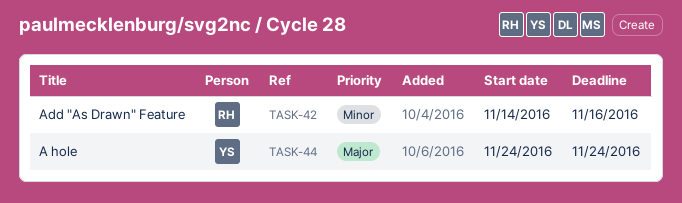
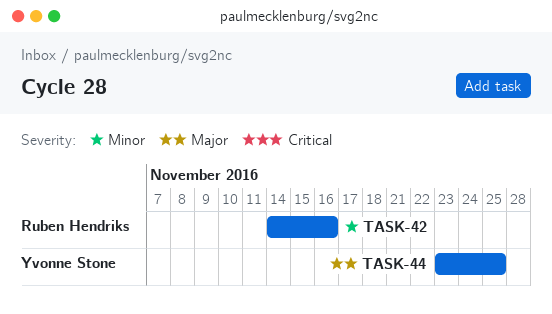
TASK-44, start: Nov 24 -> Nov 23
TASK-44, due: Nov 24 -> Nov 25

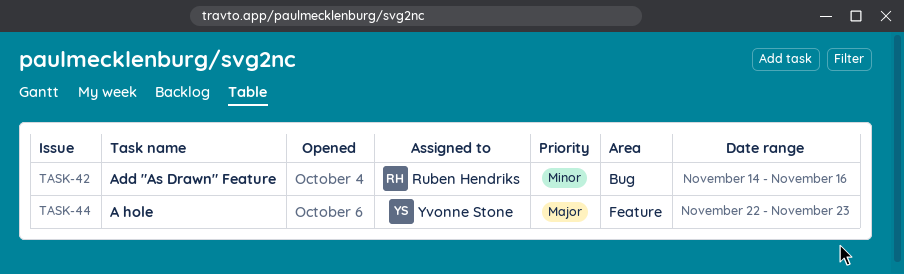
TASK-44, start: Nov 23 -> Nov 22
TASK-44, due: Nov 25 -> Nov 23

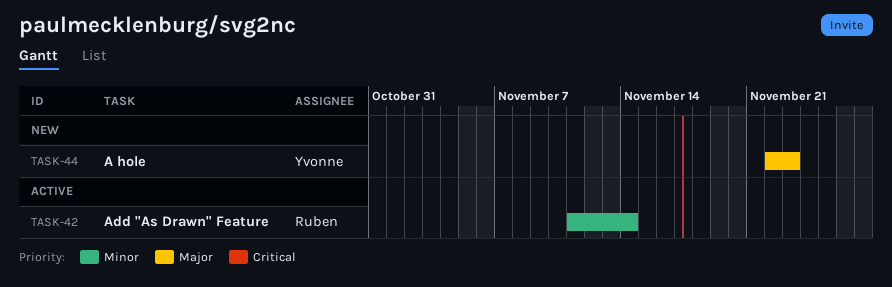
TASK-42, start: Nov 14 -> Nov 11
TASK-42, due: Nov 16 -> Nov 14

